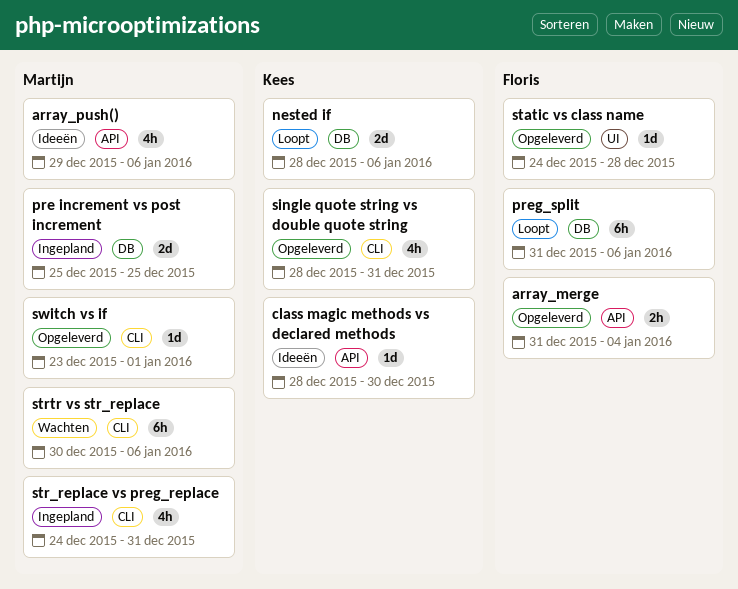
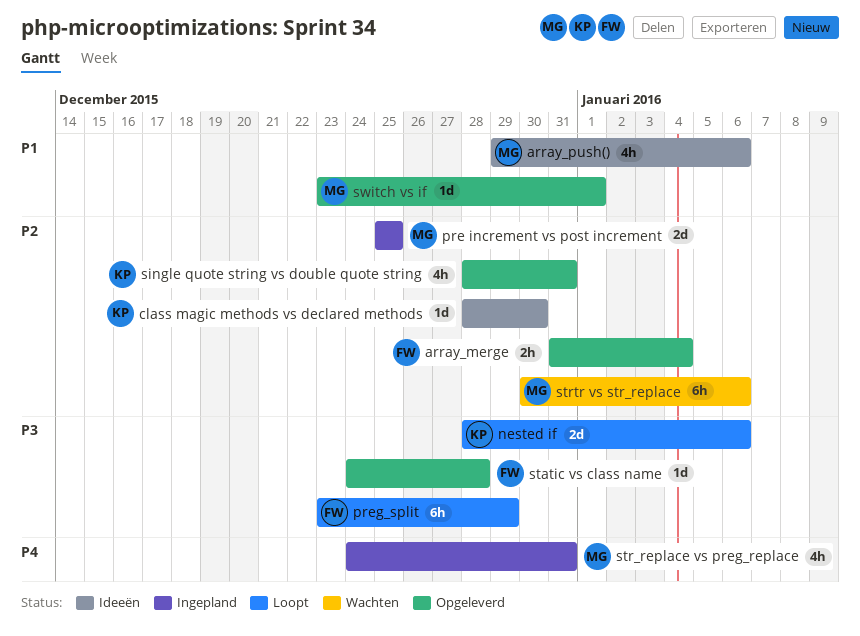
preg_split, start: Dec 31 -> Dec 23
preg_split, due: Jan 6 -> Dec 29

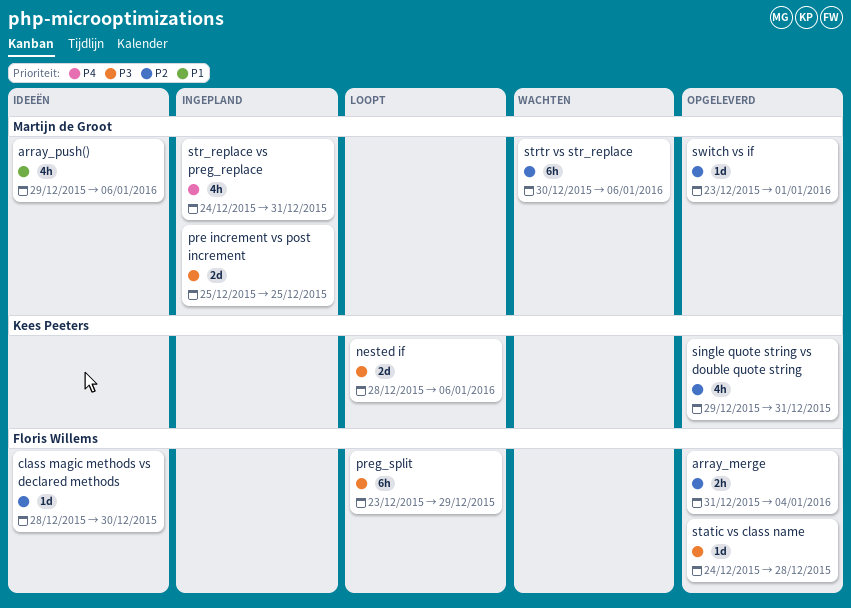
class magic methods vs declared methods, owner: Kees Peeters -> Floris Willems
pre increment vs post increment, priority: P2 -> P3
single quote string vs double quote string, start: Dec 28 -> Dec 29
switch vs if, priority: P1 -> P2

